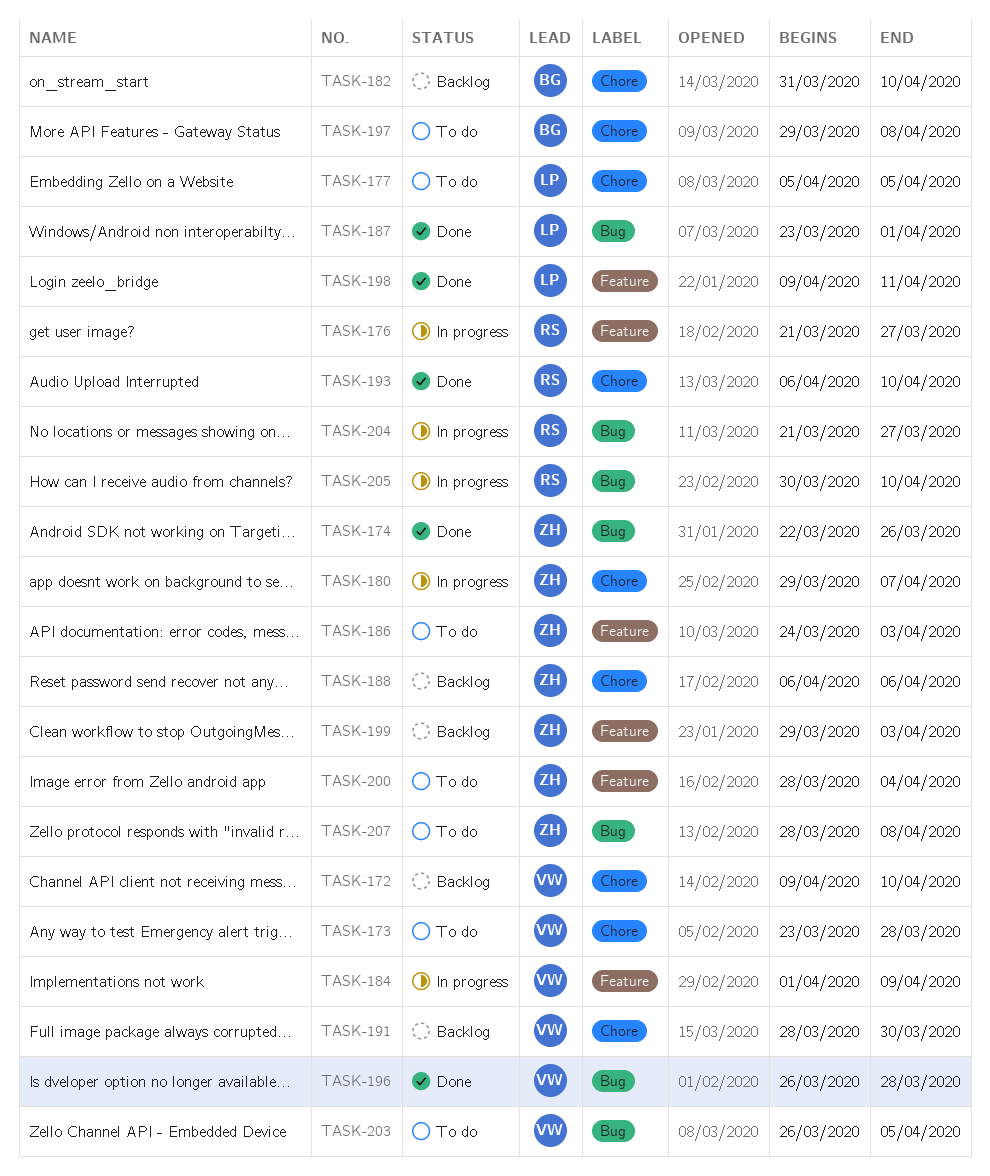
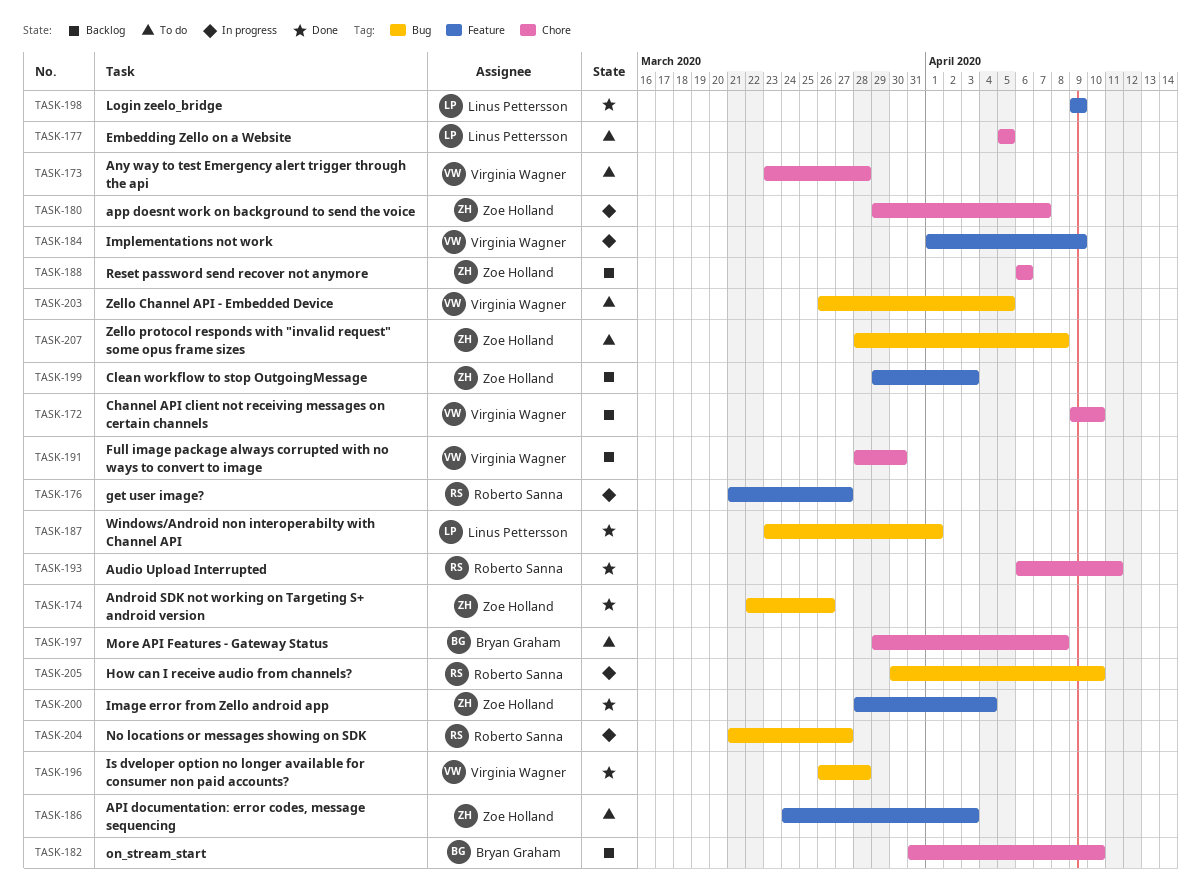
TASK-193, due: Apr 10 -> Apr 11
TASK-198, due: Apr 11 -> Apr 9
TASK-200, status: To do -> Done

